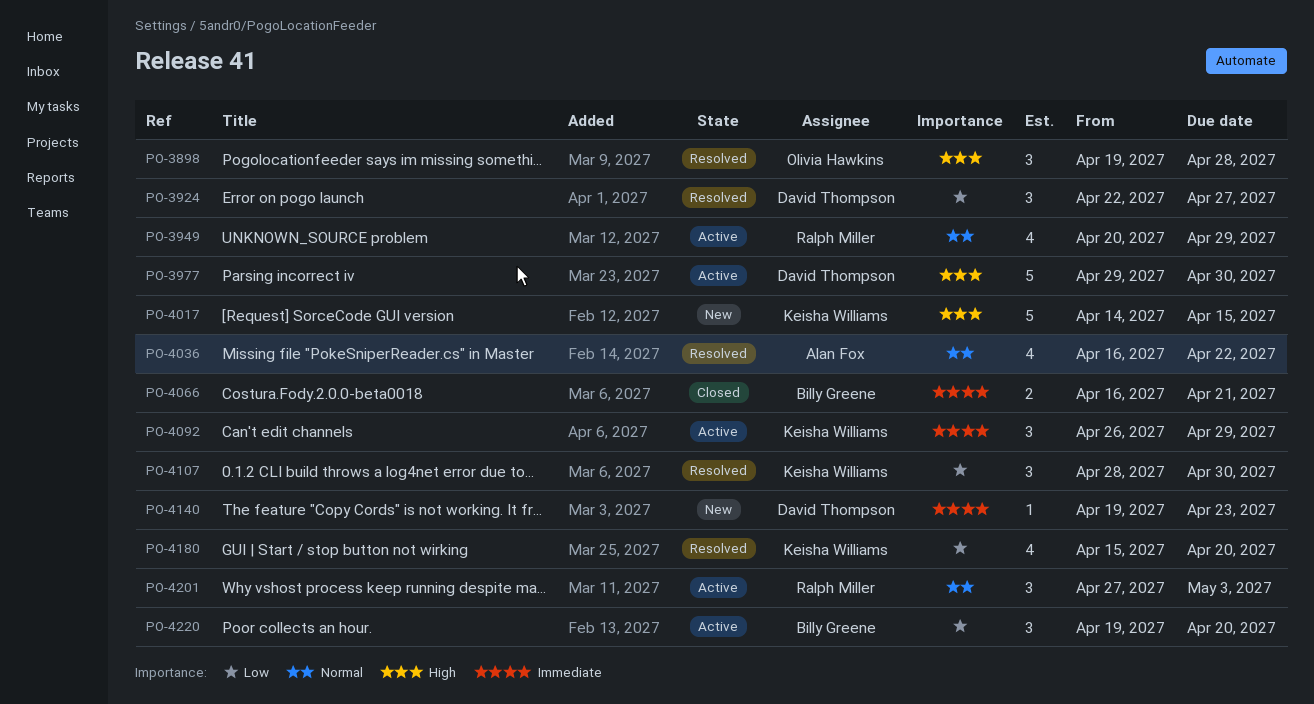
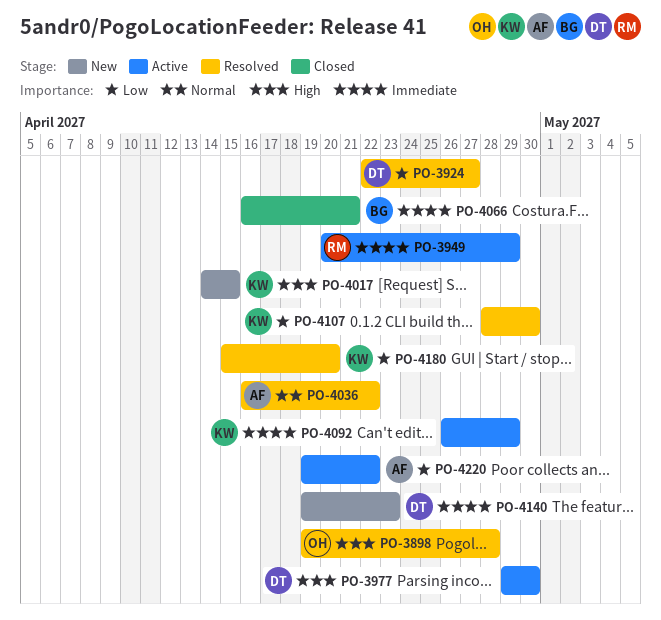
PO-3949, priority: Normal -> Immediate
PO-4201: present -> none
PO-4220, owner: Billy Greene -> Alan Fox
PO-4220, due: Apr 20 -> Apr 22

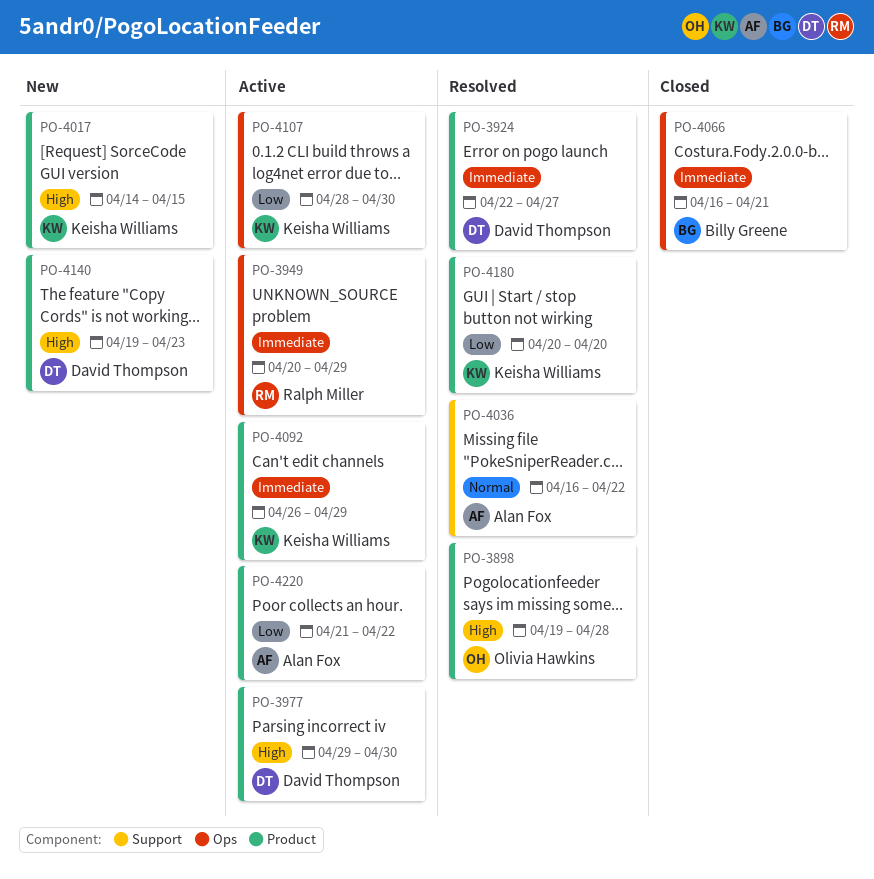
PO-3924, priority: Low -> Immediate
PO-4107, status: Resolved -> Active
PO-4140, priority: Immediate -> High
PO-4180, start: Apr 15 -> Apr 20
PO-4220, start: Apr 19 -> Apr 21

